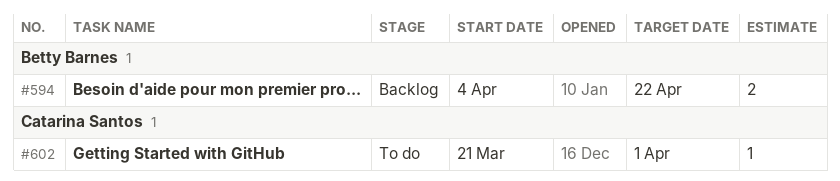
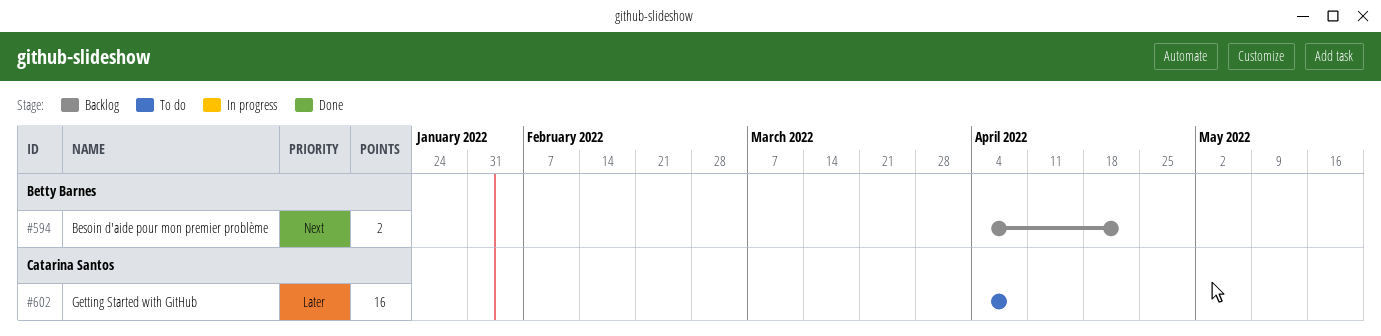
#602, estimate: 1 -> 16
#602, start: Mar 21 -> Apr 4
#602, due: Apr 1 -> Apr 8

